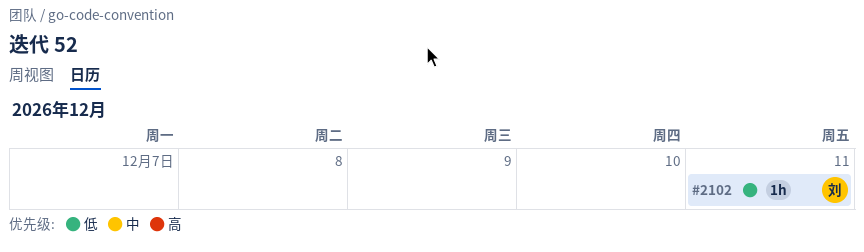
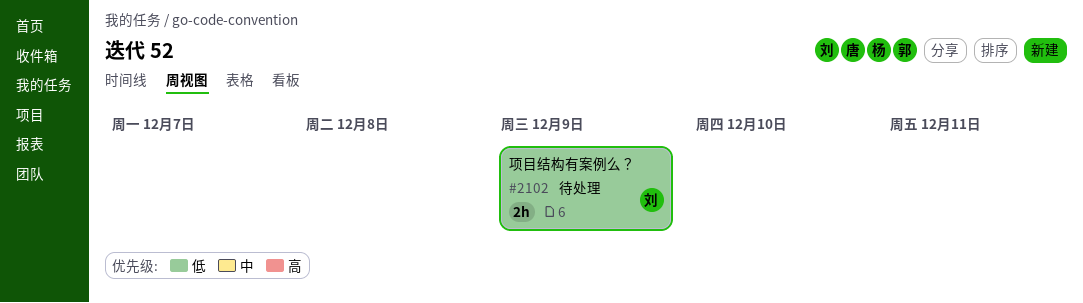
#2102, estimate: 1h -> 2h
#2102, due: Dec 11 -> Dec 9

